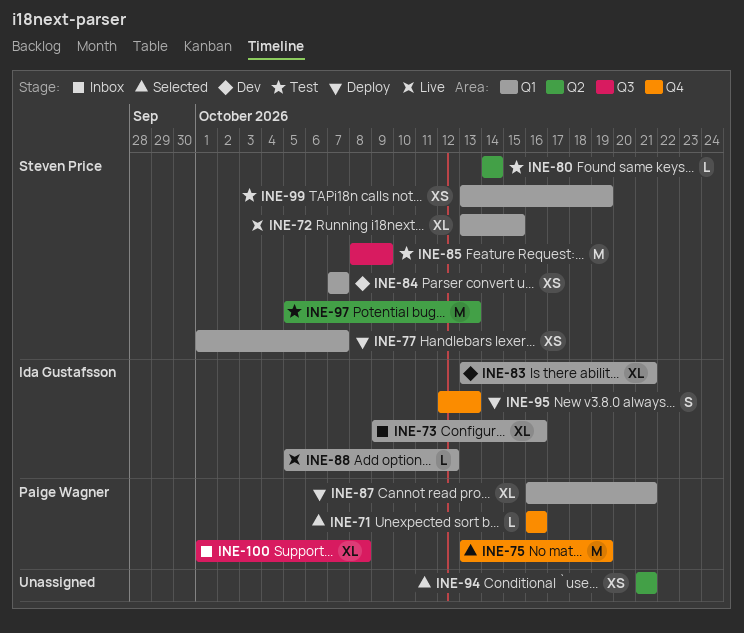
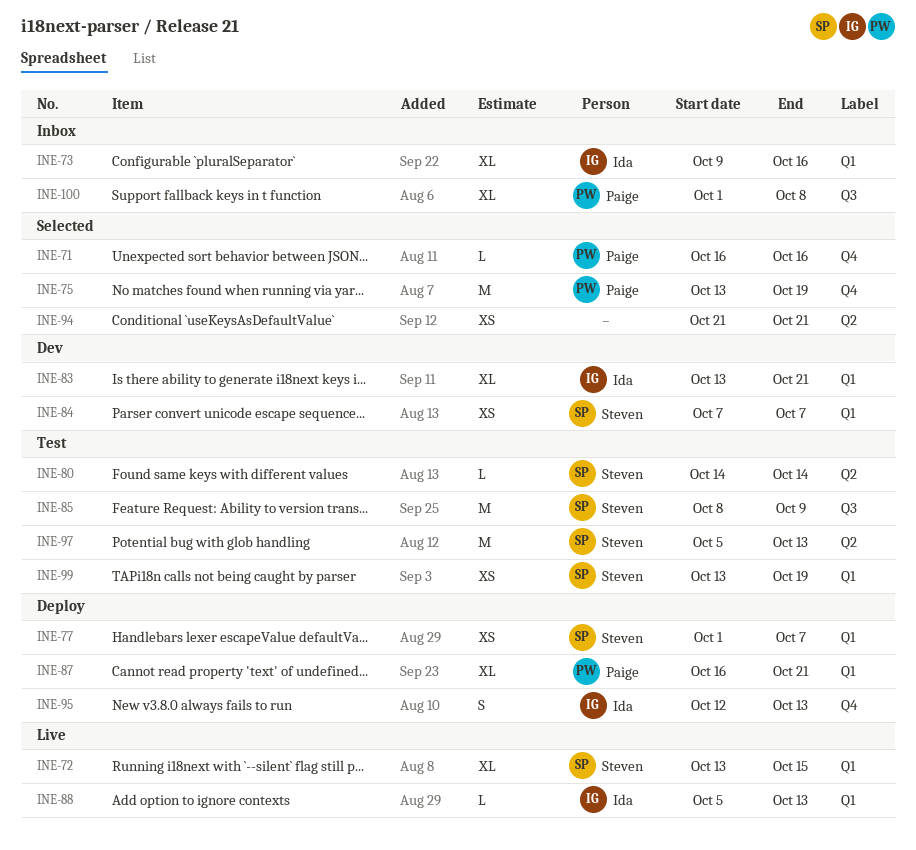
INE-88, due: Oct 12 -> Oct 13

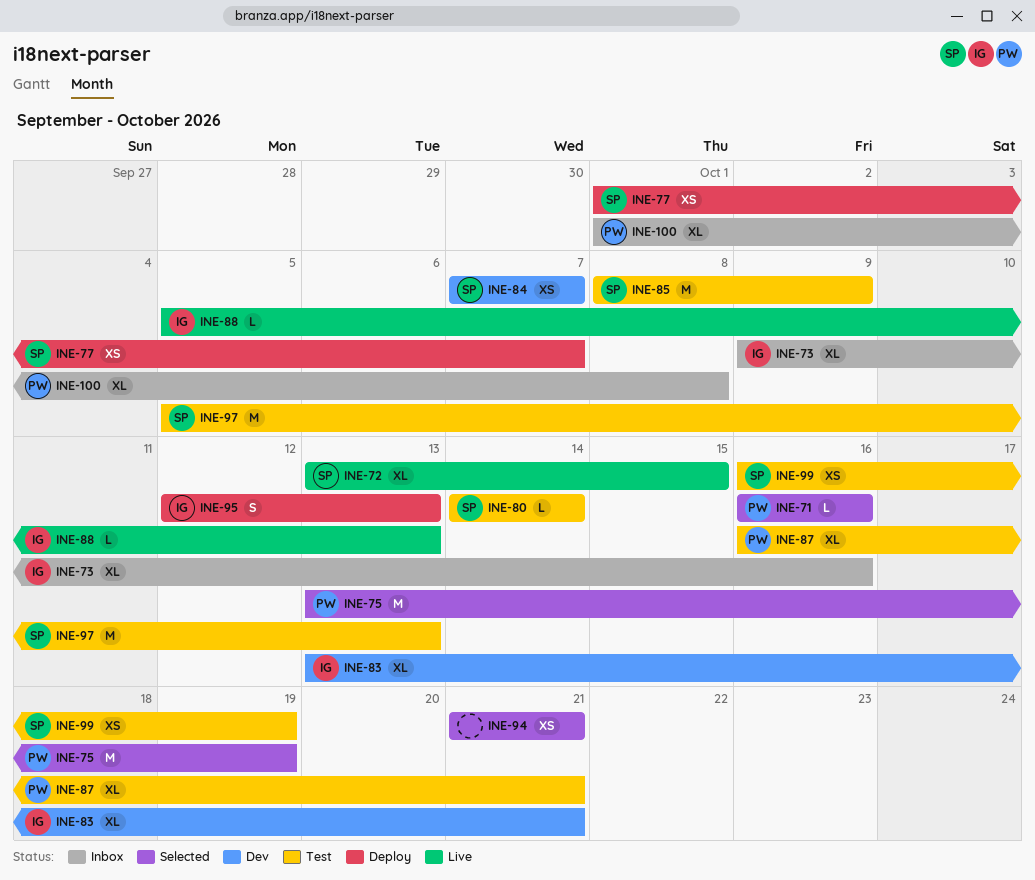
INE-87, status: Deploy -> Test
INE-99, start: Oct 13 -> Oct 16

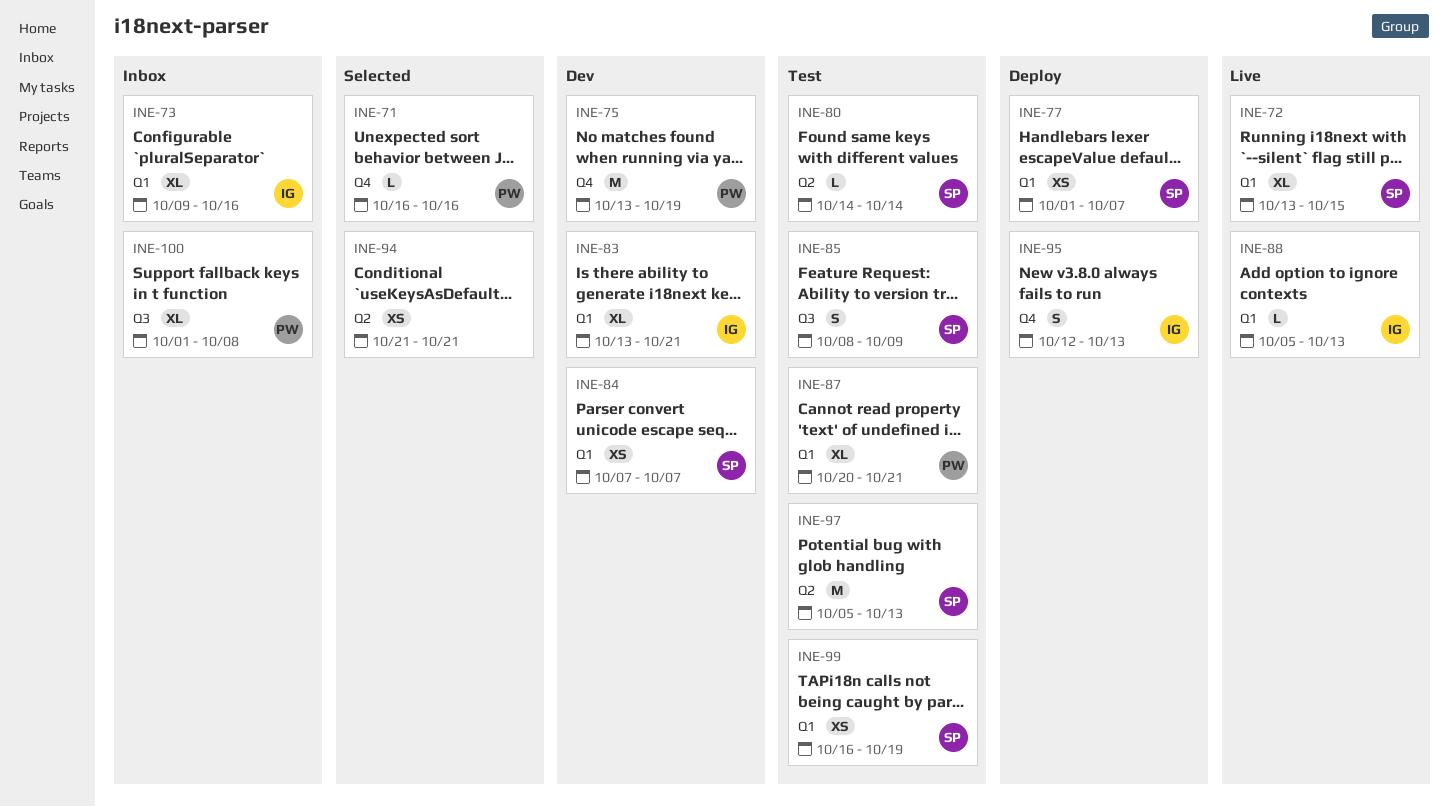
INE-75, status: Selected -> Dev
INE-85, estimate: M -> S
INE-87, start: Oct 16 -> Oct 20

